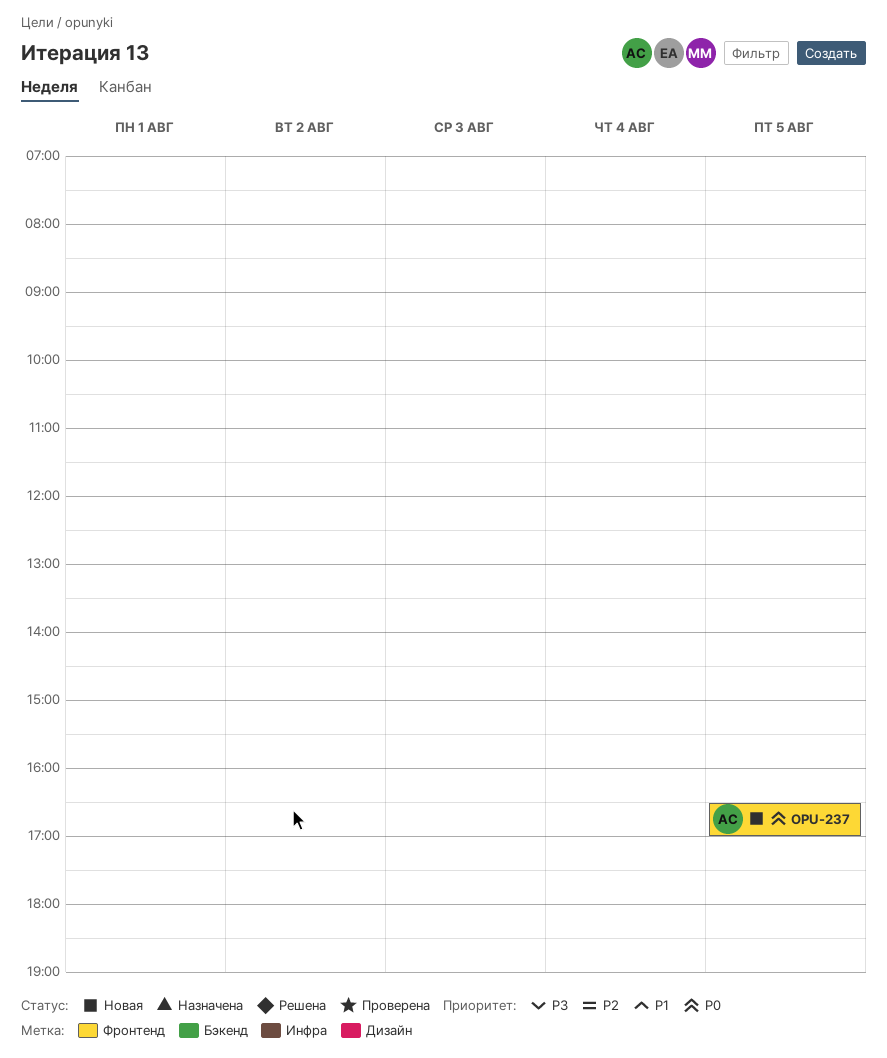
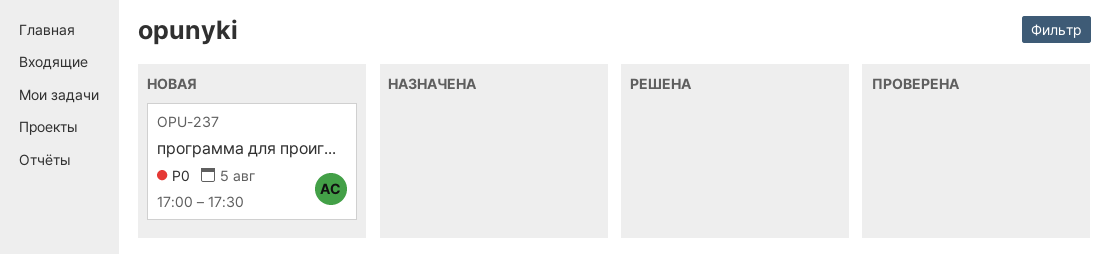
OPU-237, begins: 16:30 -> 17:00
OPU-237, ends: 17:00 -> 17:30

